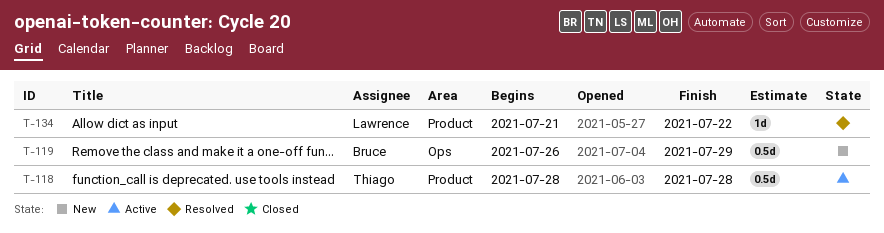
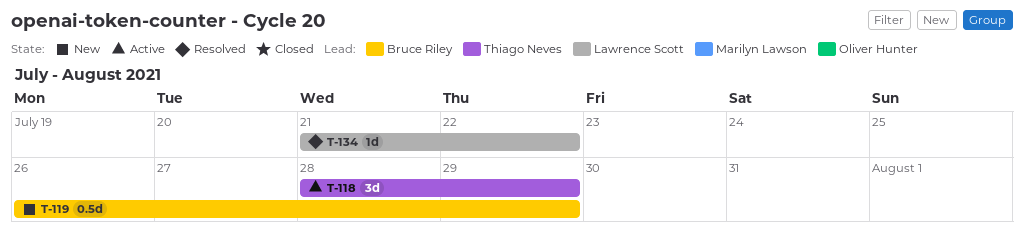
T-118, estimate: 0.5d -> 3d
T-118, due: Jul 28 -> Jul 29

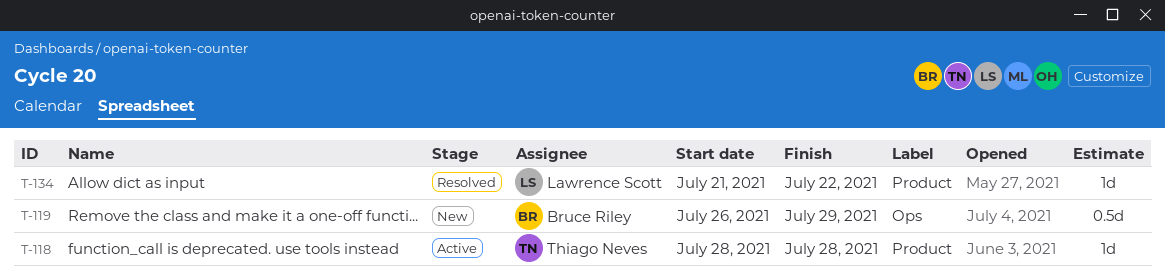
T-118, estimate: 3d -> 1d
T-118, due: Jul 29 -> Jul 28

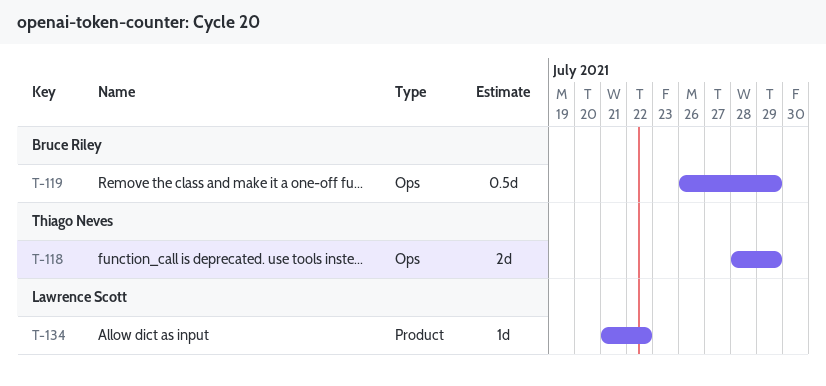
T-118, label: Product -> Ops
T-118, estimate: 1d -> 2d
T-118, due: Jul 28 -> Jul 29

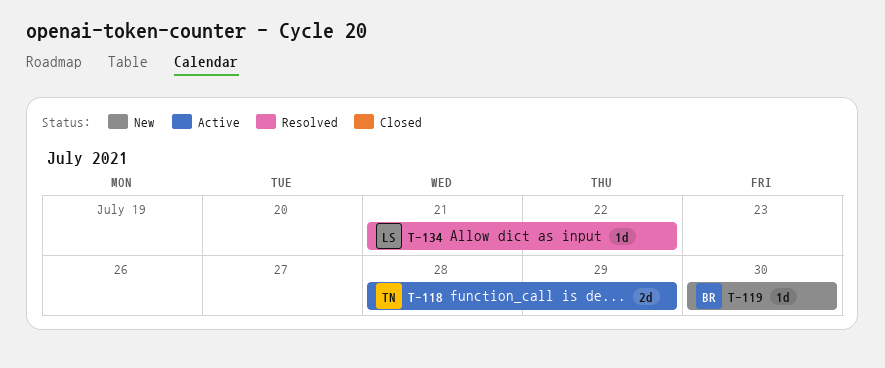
T-119, estimate: 0.5d -> 1d
T-119, start: Jul 26 -> Jul 30
T-119, due: Jul 29 -> Jul 30

